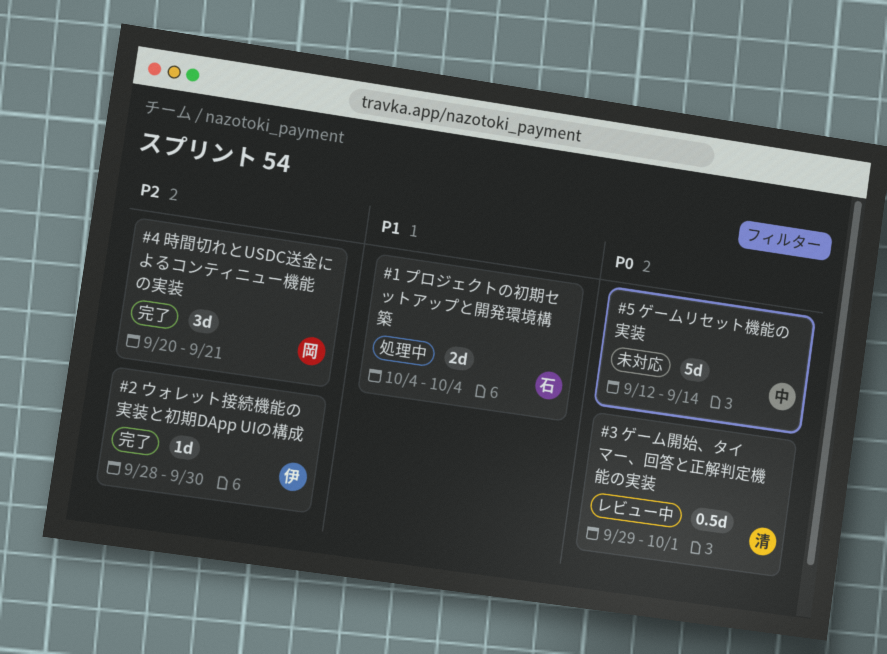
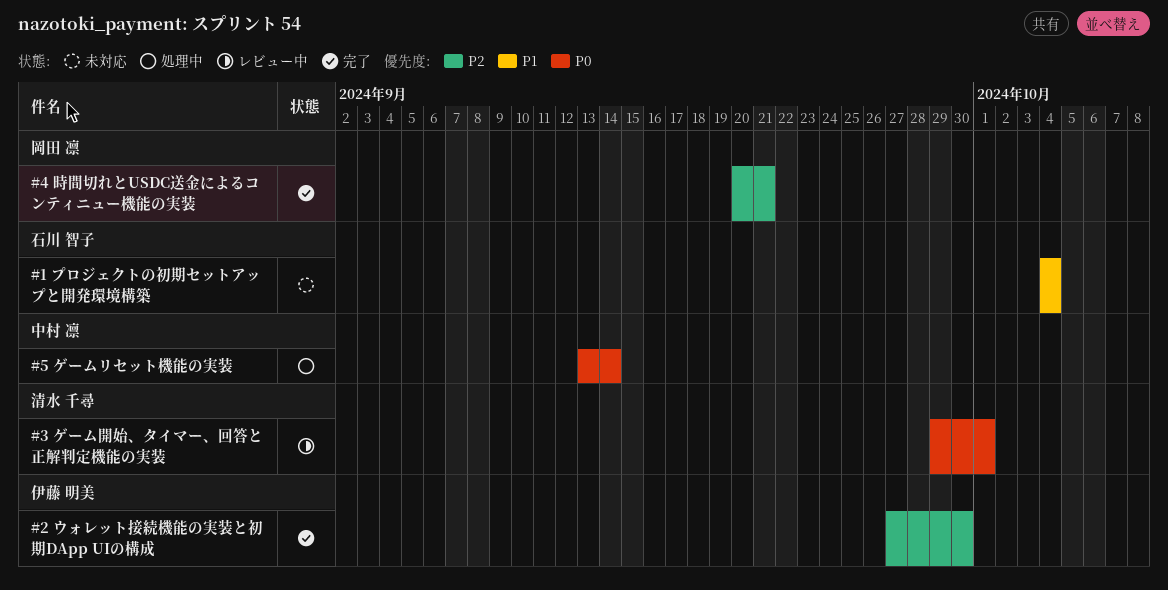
#1 プロジェクトの初期セットアップと開発環境構築, status: 処理中 -> 未対応
#2 ウォレット接続機能の実装と初期DApp UIの構成, start: Sep 28 -> Sep 27
#5 ゲームリセット機能の実装, status: 未対応 -> 処理中
#5 ゲームリセット機能の実装, start: Sep 12 -> Sep 13

